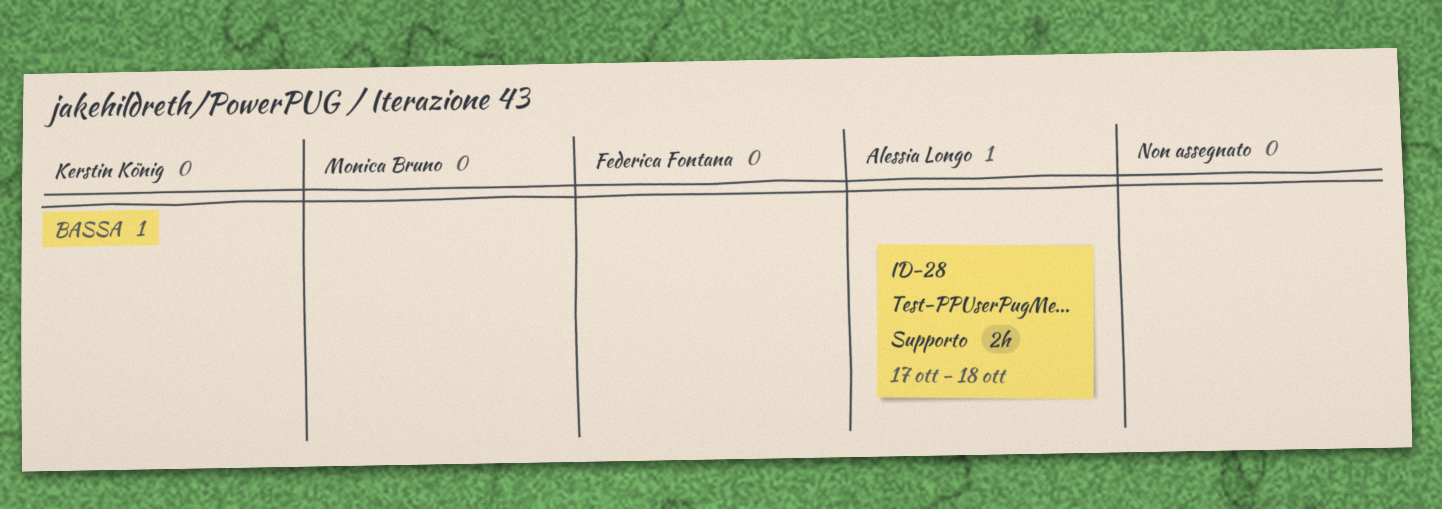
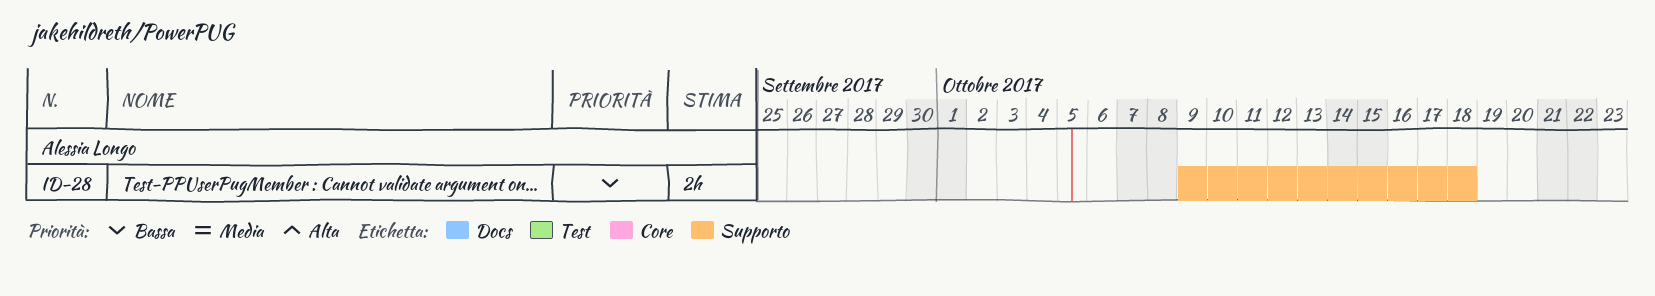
ID-28, start: Oct 17 -> Oct 9

